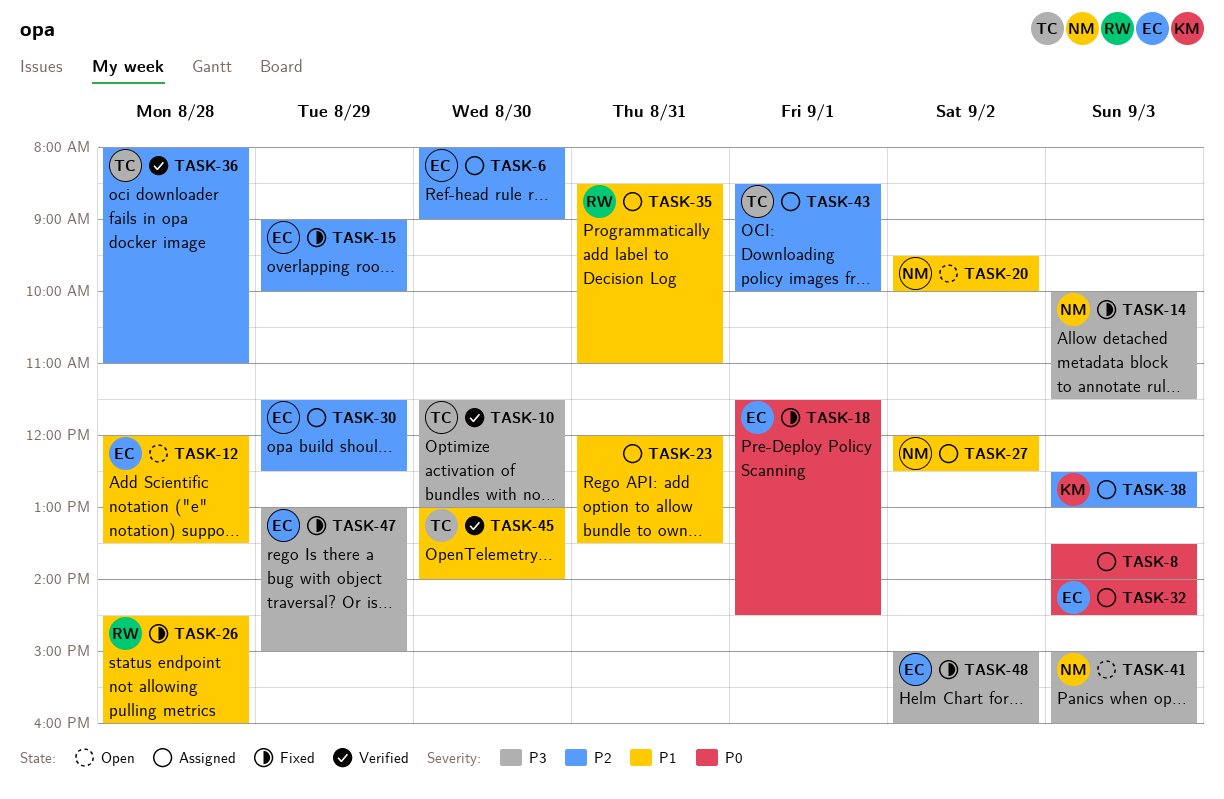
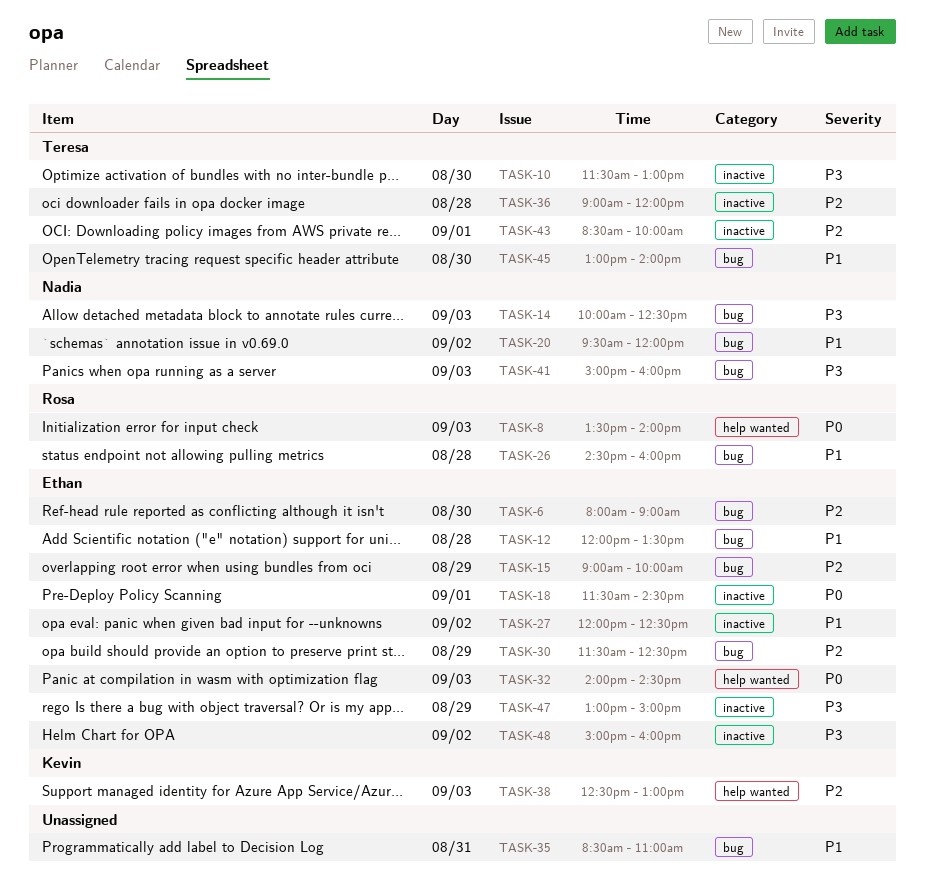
TASK-8, owner: none -> Rosa
TASK-14, ends: 11:30 -> 12:30
TASK-20, ends: 10:00 -> 12:00
TASK-23: present -> none
TASK-27, owner: Nadia -> Ethan
TASK-35, owner: Rosa -> none
TASK-36, begins: 08:00 -> 09:00
TASK-36, ends: 11:00 -> 12:00

